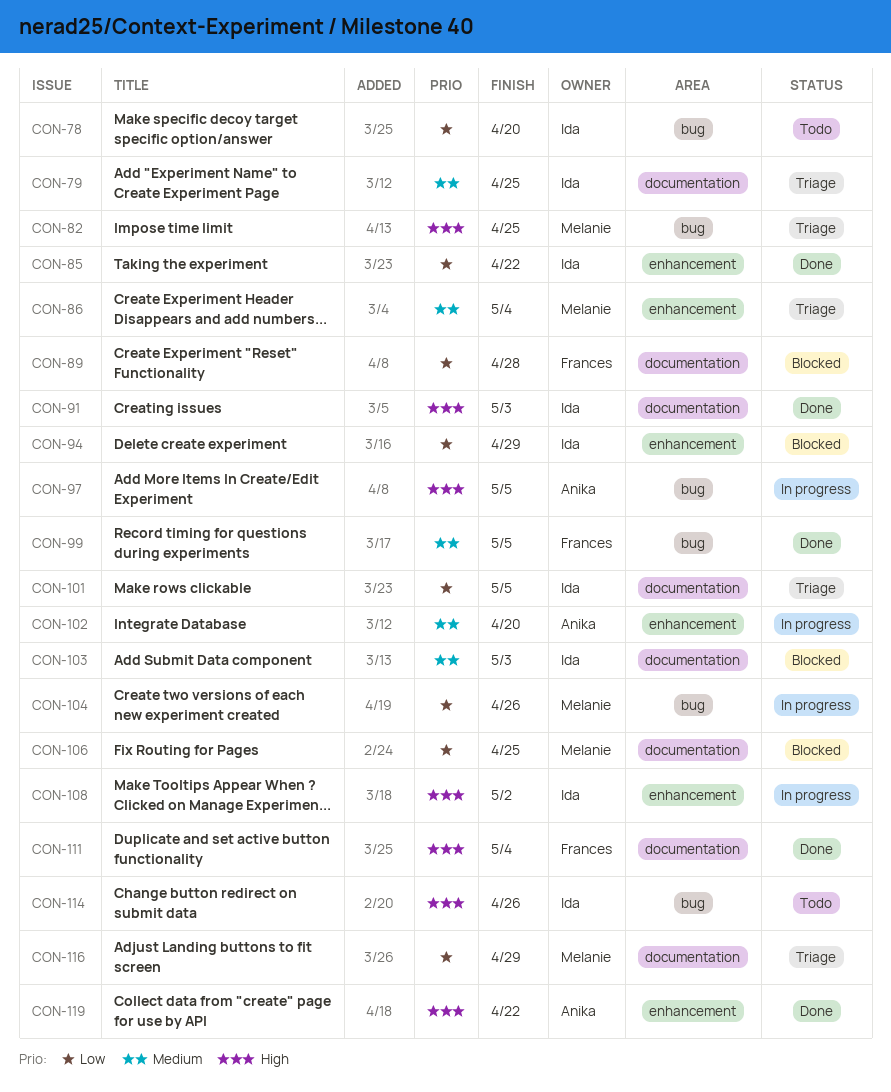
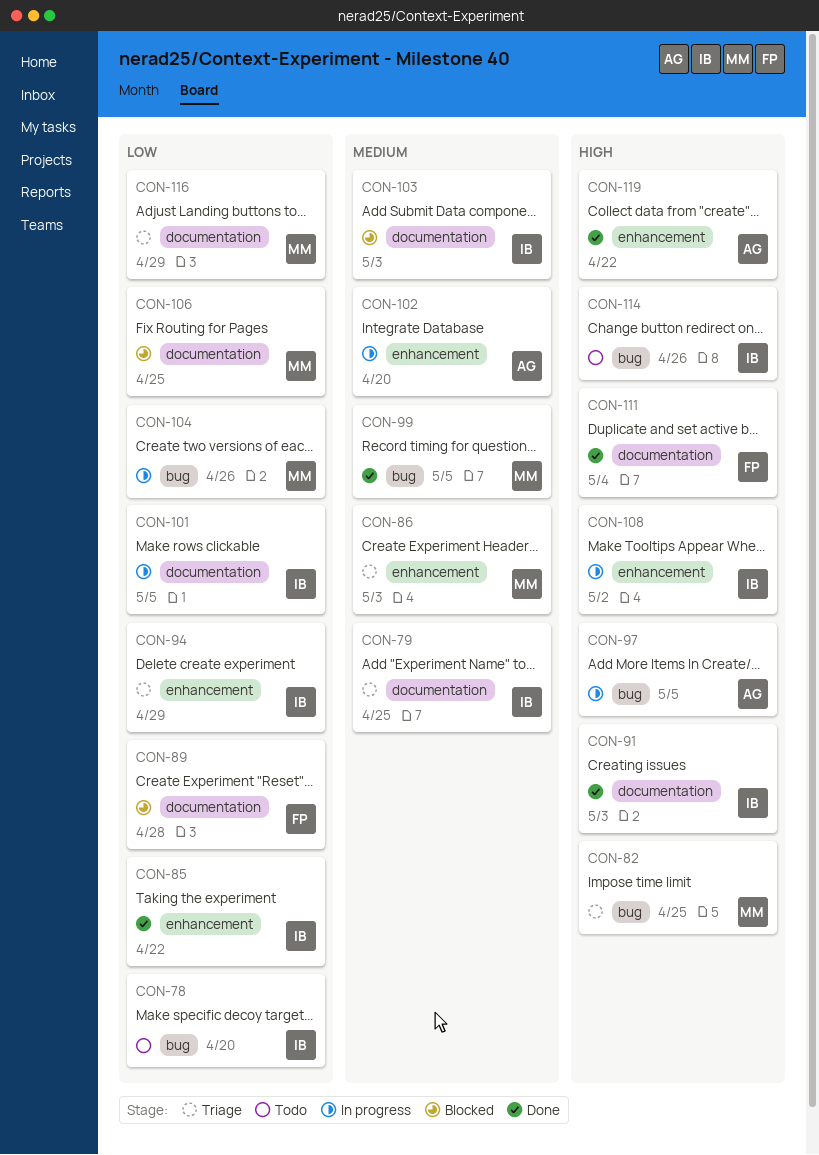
CON-86, due: May 4 -> May 3
CON-94, status: Blocked -> Triage
CON-99, owner: Frances -> Melanie
CON-101, status: Triage -> In progress

